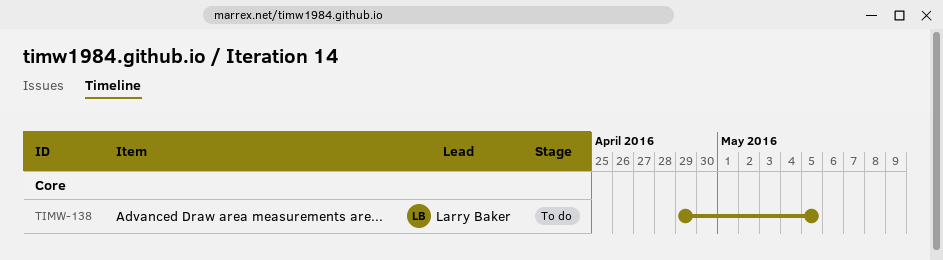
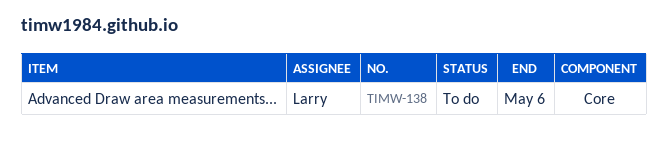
TIMW-138, due: May 5 -> May 6

